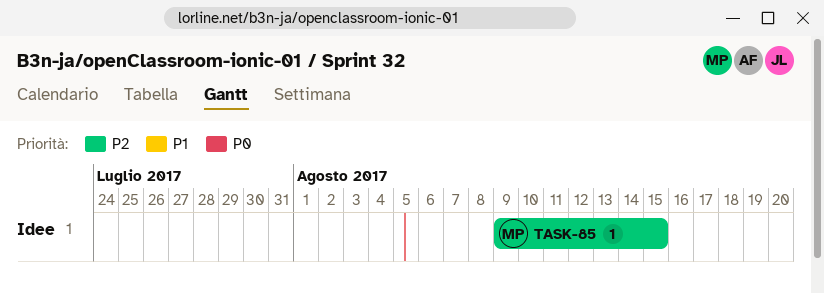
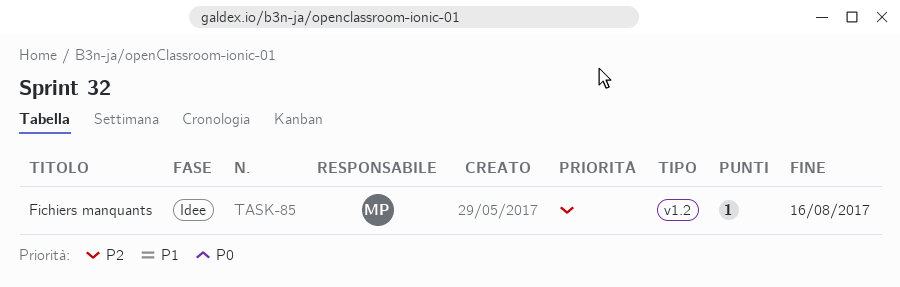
TASK-85, due: Aug 15 -> Aug 16

